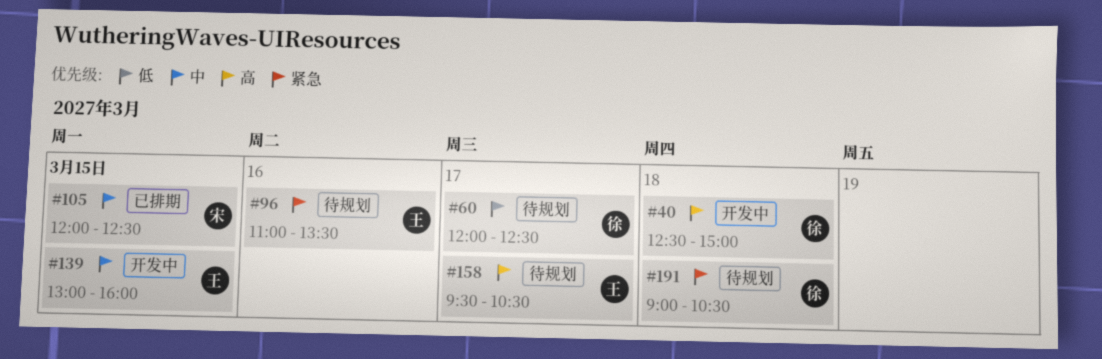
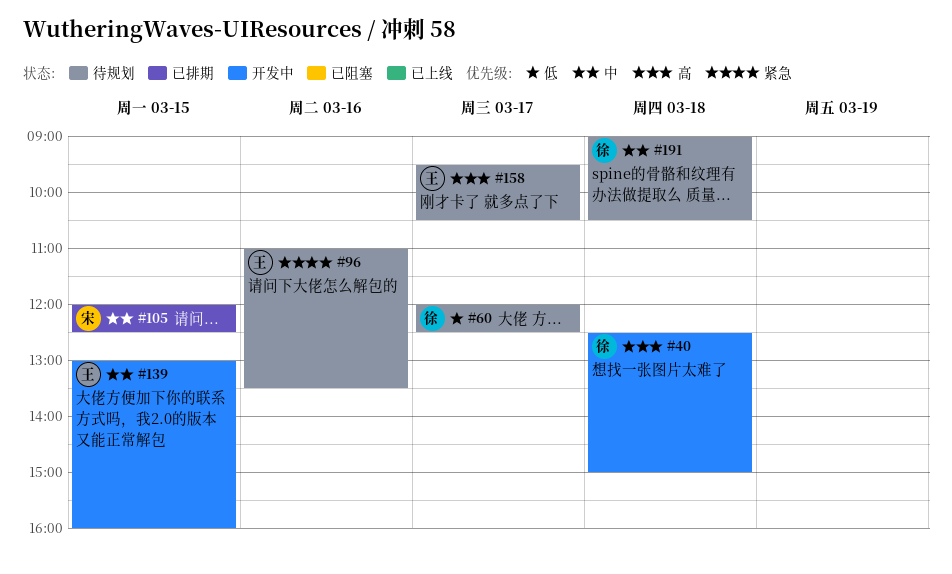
#191, priority: 紧急 -> 中

